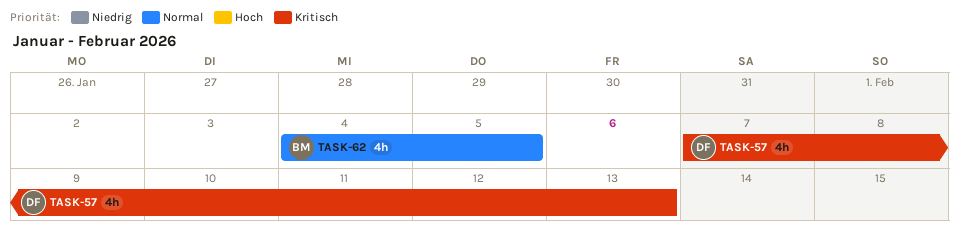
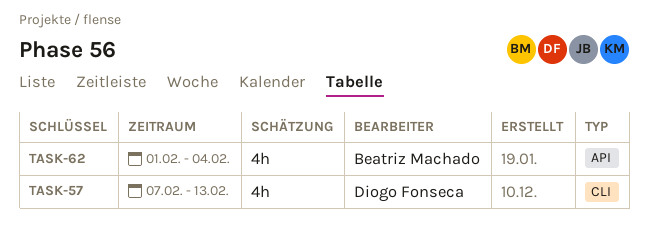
TASK-62, start: Feb 4 -> Feb 1
TASK-62, due: Feb 5 -> Feb 4

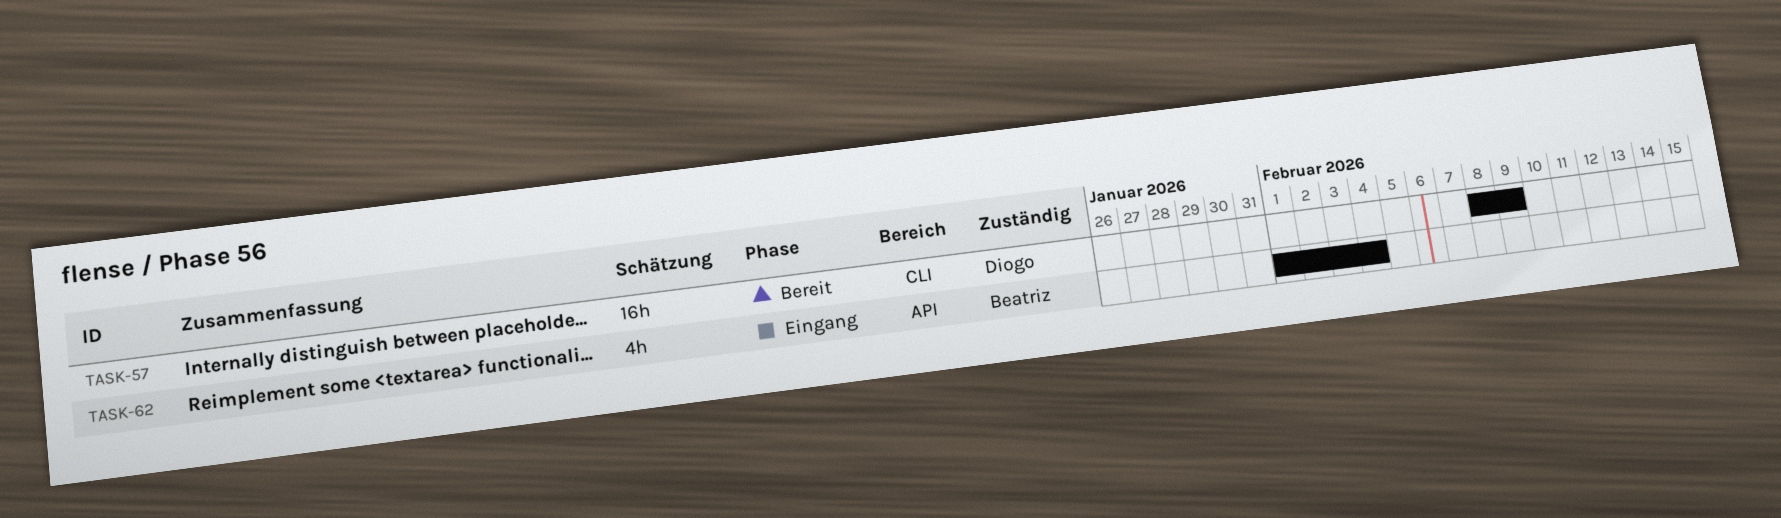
TASK-57, estimate: 4h -> 16h
TASK-57, start: Feb 7 -> Feb 8
TASK-57, due: Feb 13 -> Feb 9

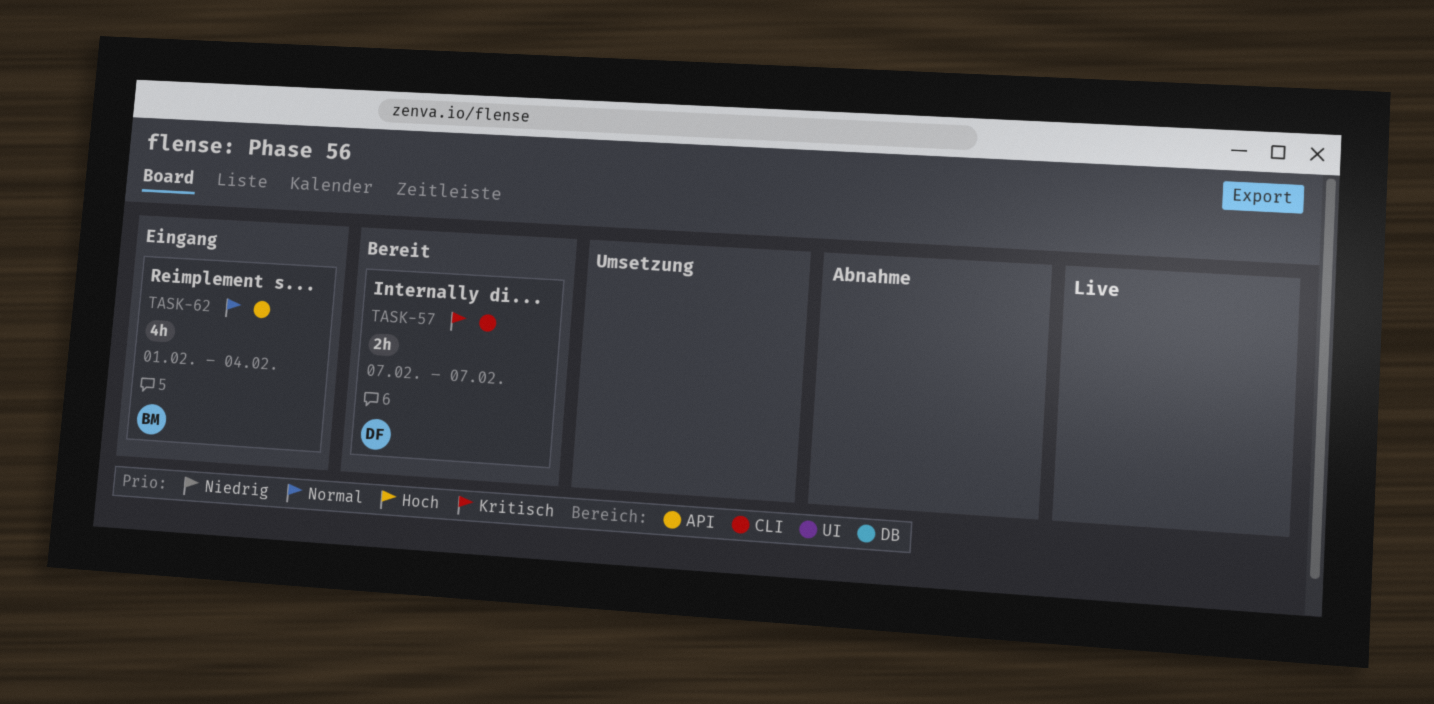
TASK-57, estimate: 16h -> 2h
TASK-57, start: Feb 8 -> Feb 7
TASK-57, due: Feb 9 -> Feb 7

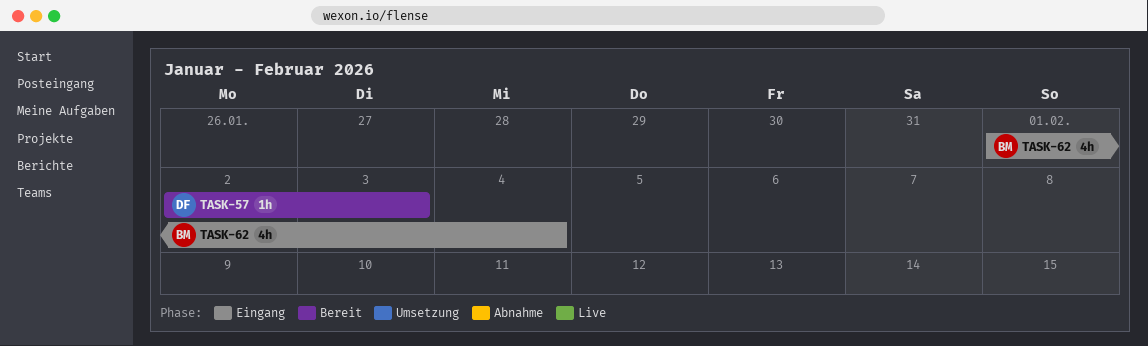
TASK-57, estimate: 2h -> 1h
TASK-57, start: Feb 7 -> Feb 2
TASK-57, due: Feb 7 -> Feb 3

